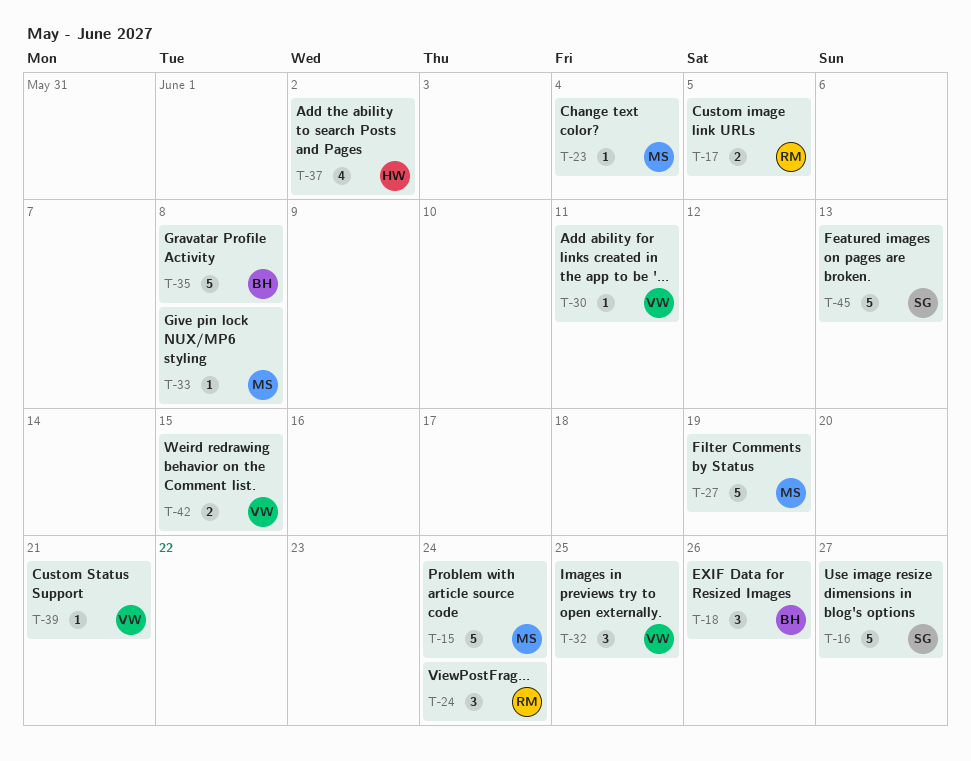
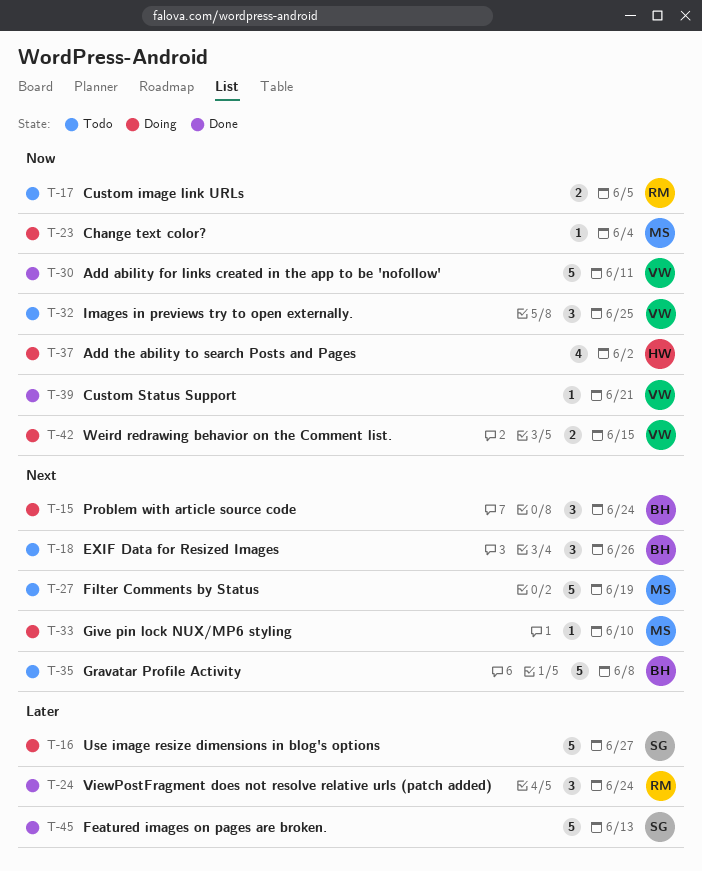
T-15, owner: MS -> BH
T-15, estimate: 5 -> 3
T-30, estimate: 1 -> 5
T-33, due: Jun 8 -> Jun 10

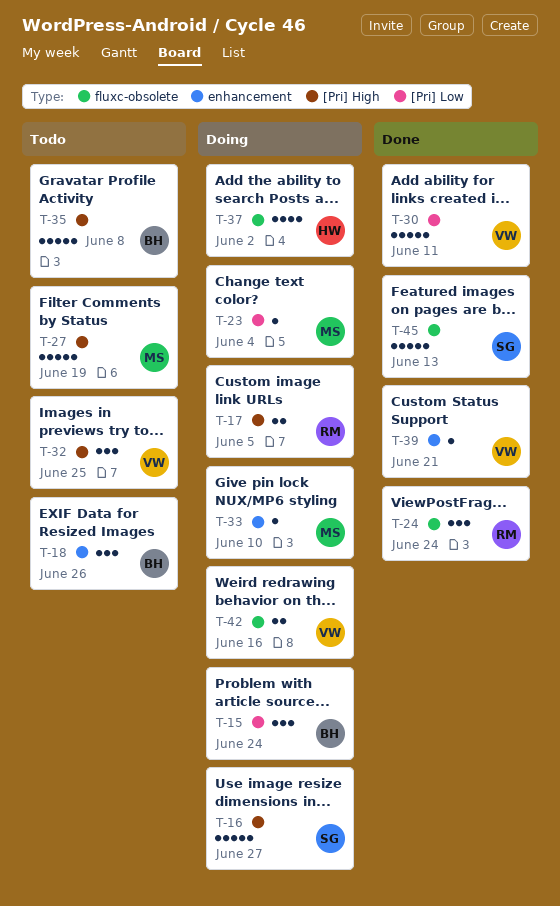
T-17, status: Todo -> Doing
T-42, due: Jun 15 -> Jun 16

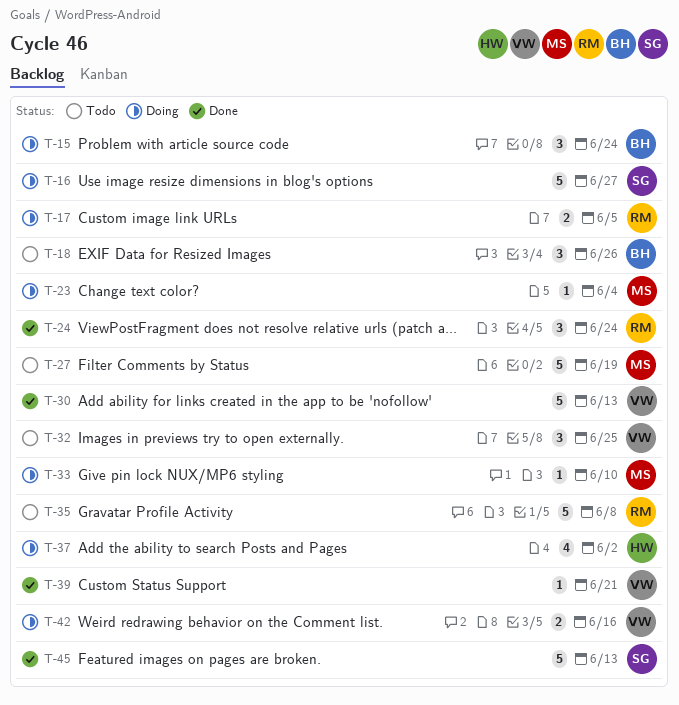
T-30, due: Jun 11 -> Jun 13
T-35, owner: BH -> RM

